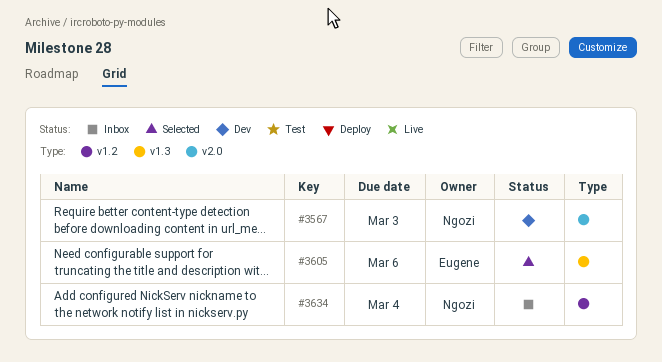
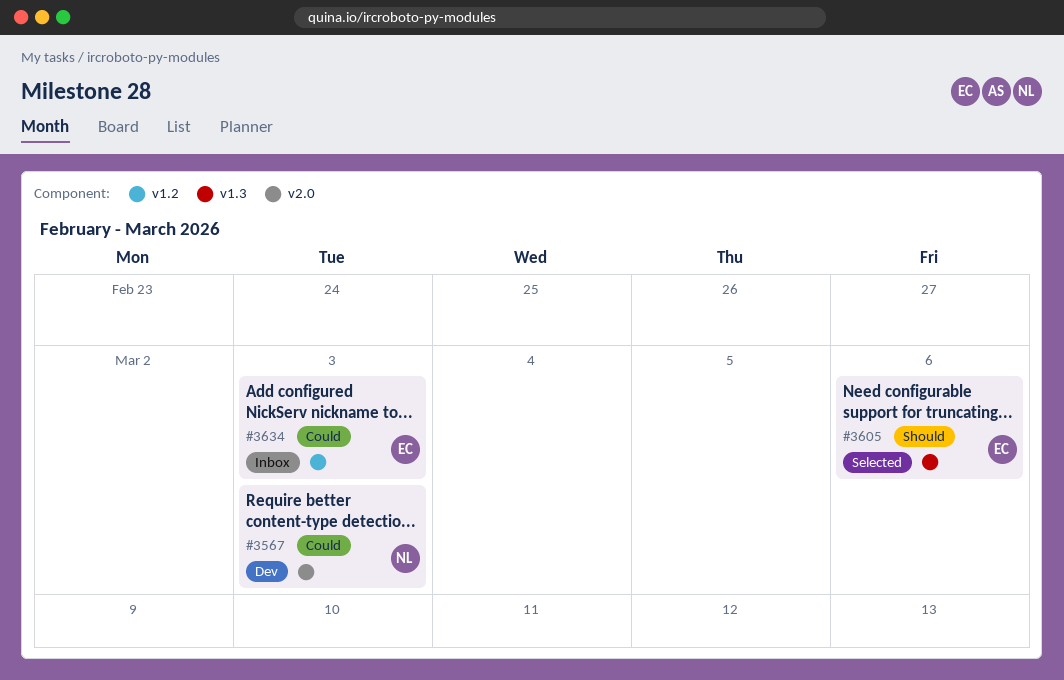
#3634, owner: Ngozi -> Eugene
#3634, due: Mar 4 -> Mar 3

